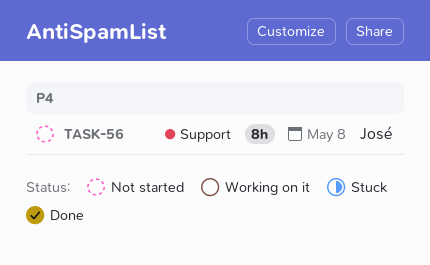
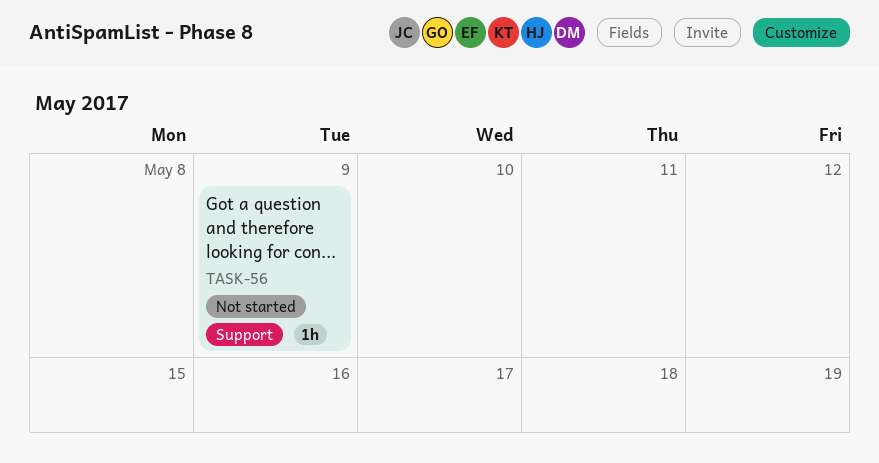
TASK-56, estimate: 8h -> 1h
TASK-56, due: May 8 -> May 9

